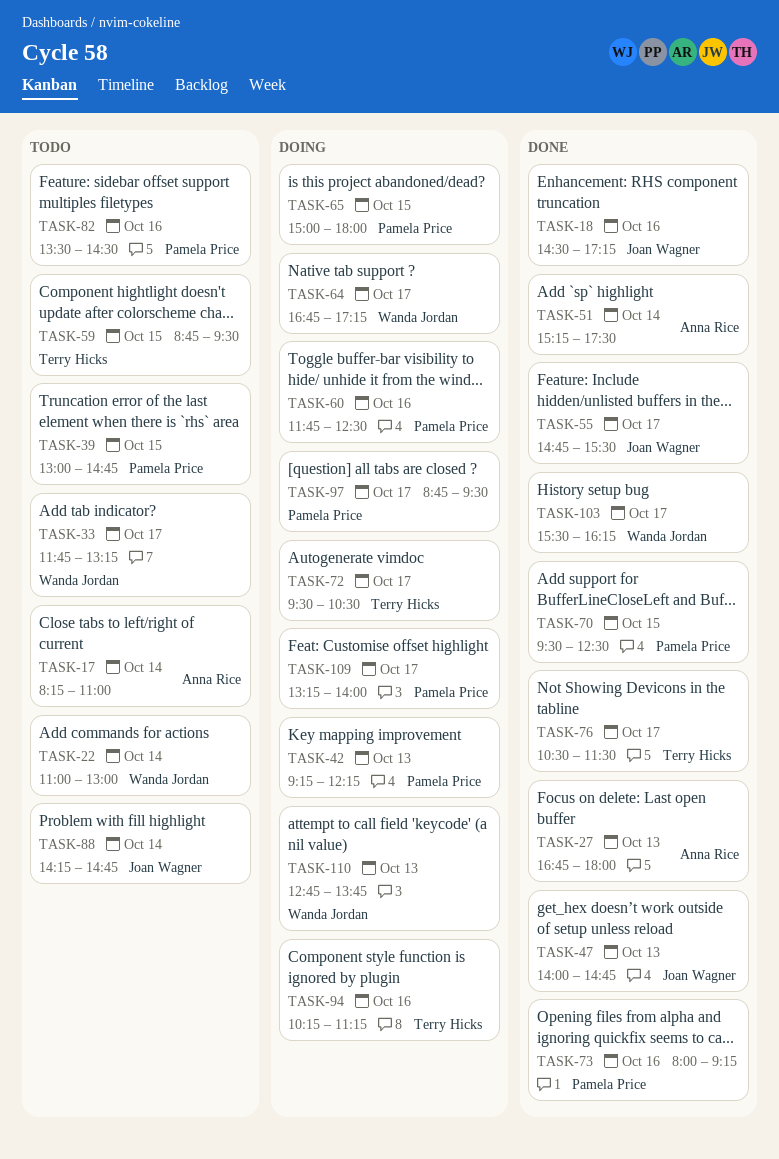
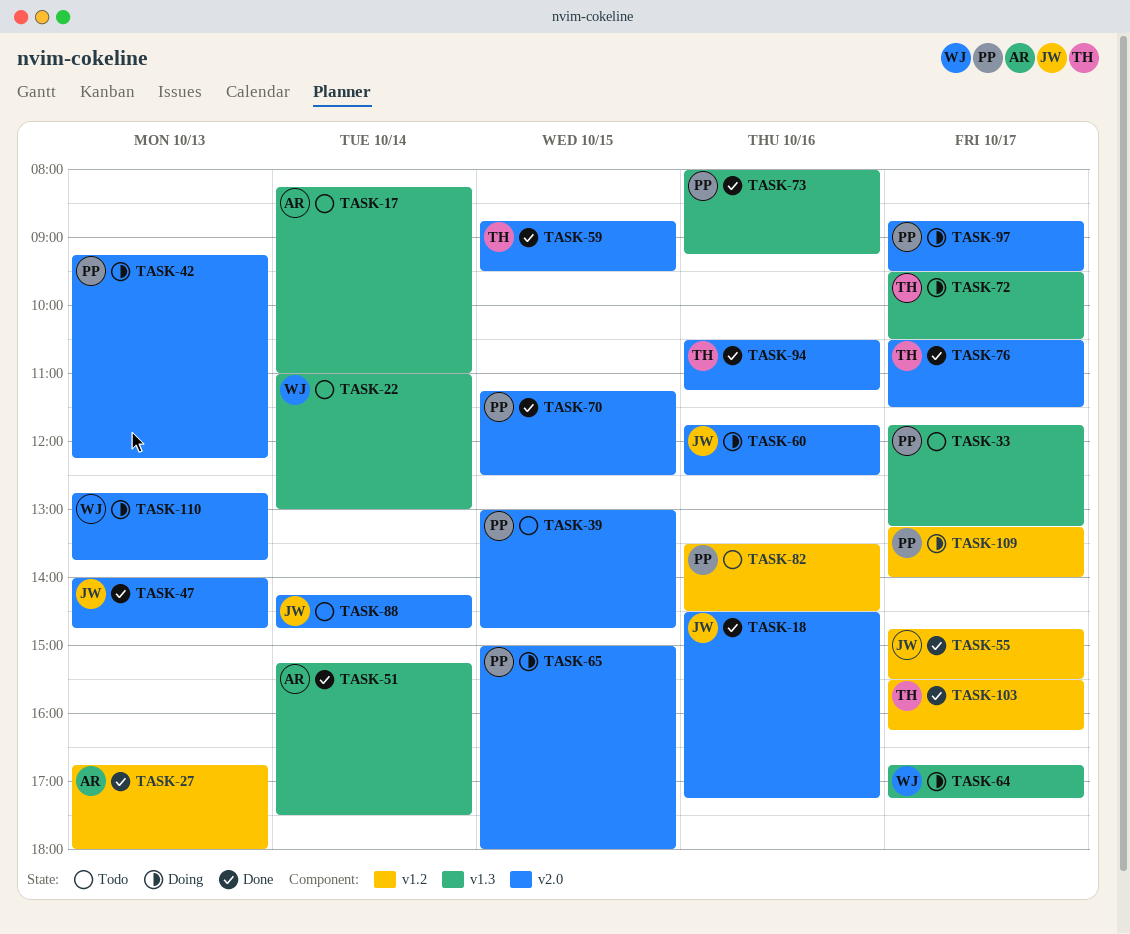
TASK-33, owner: Wanda Jordan -> Pamela Price
TASK-59, status: Todo -> Done
TASK-60, owner: Pamela Price -> Joan Wagner
TASK-70, begins: 09:30 -> 11:15
TASK-94, status: Doing -> Done
TASK-94, begins: 10:15 -> 10:30
TASK-103, owner: Wanda Jordan -> Terry Hicks

